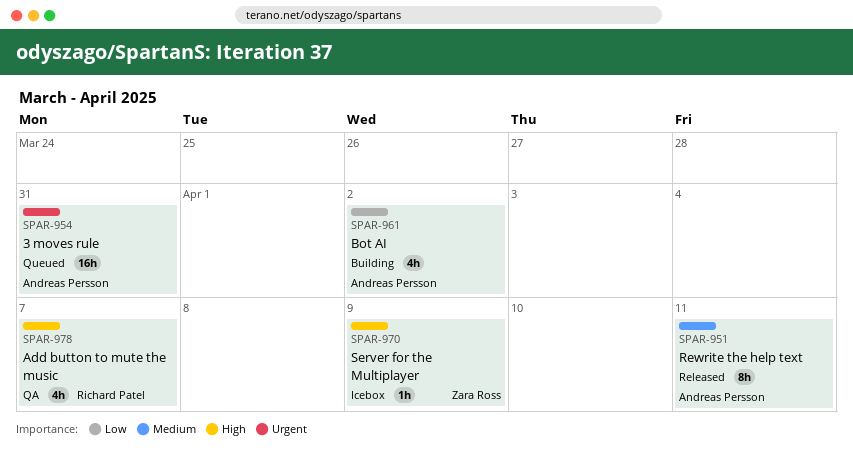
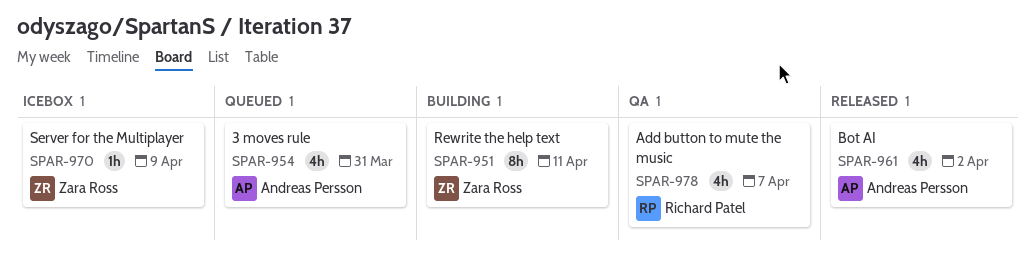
SPAR-951, status: Released -> Building
SPAR-951, owner: Andreas Persson -> Zara Ross
SPAR-954, estimate: 16h -> 4h
SPAR-961, status: Building -> Released

